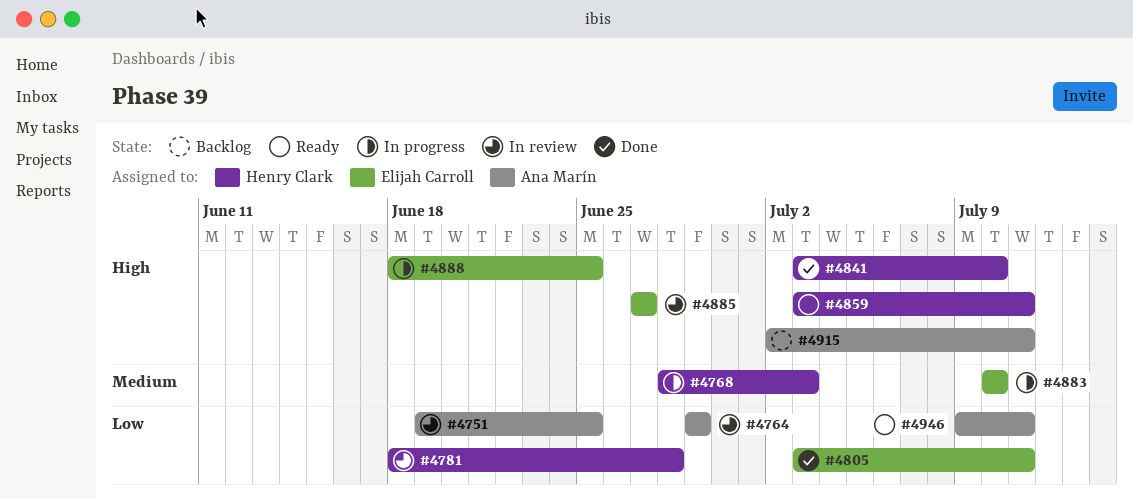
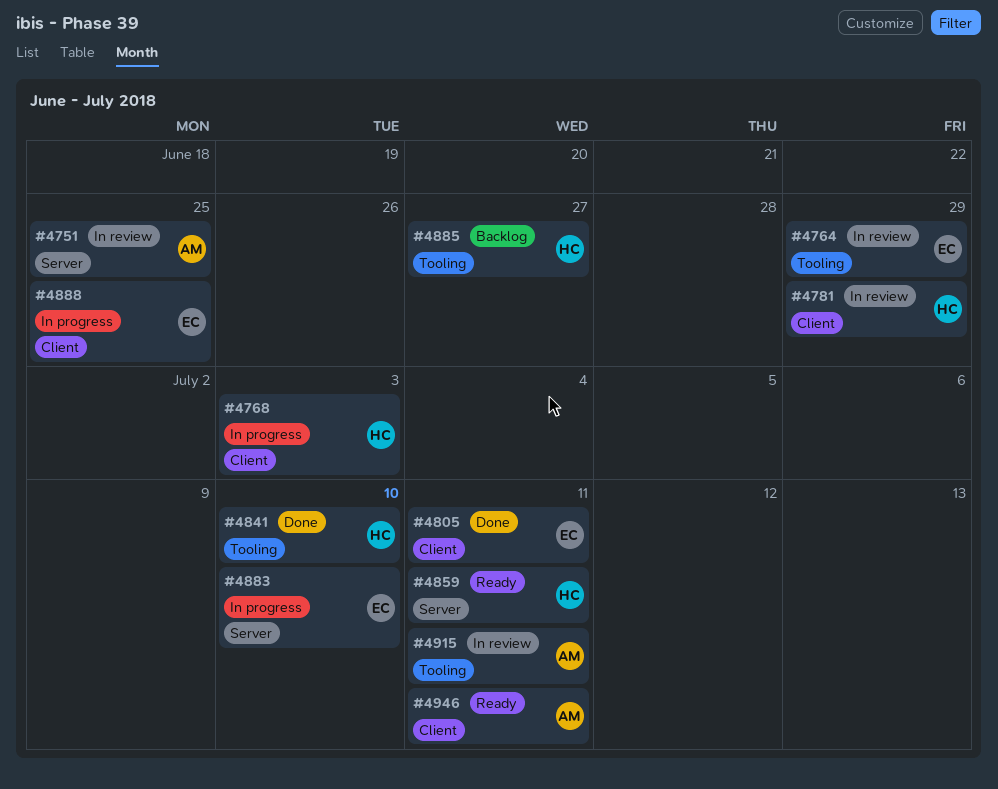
#4764, owner: Ana Marín -> Elijah Carroll
#4781, due: Jun 28 -> Jun 29
#4885, status: In review -> Backlog
#4885, owner: Elijah Carroll -> Henry Clark
#4915, status: Backlog -> In review

